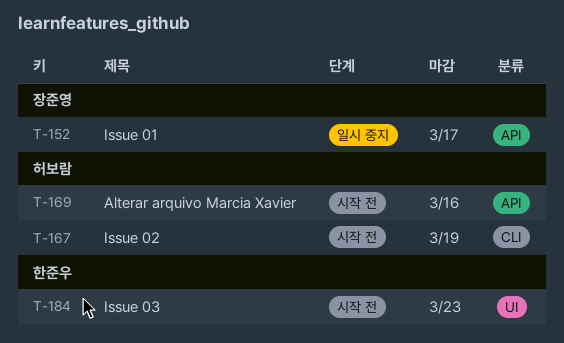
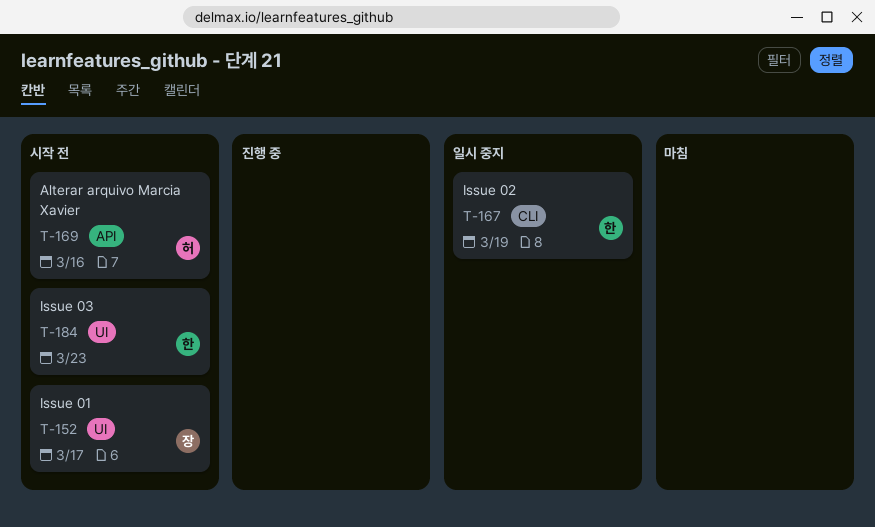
T-152, status: 일시 중지 -> 시작 전
T-152, label: API -> UI
T-167, status: 시작 전 -> 일시 중지
T-167, owner: 허보람 -> 한준우

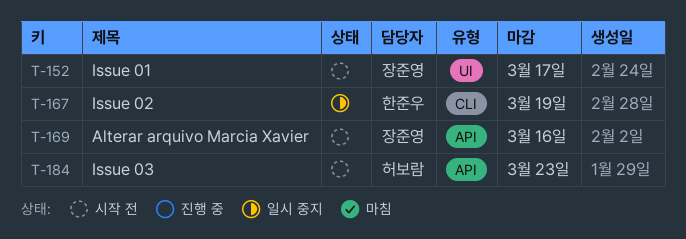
T-169, owner: 허보람 -> 장준영
T-184, owner: 한준우 -> 허보람
T-184, label: UI -> API

